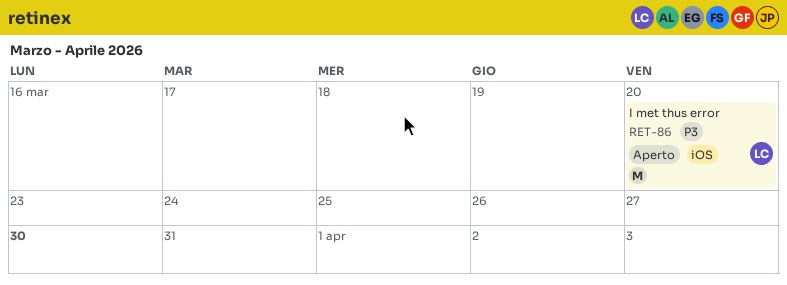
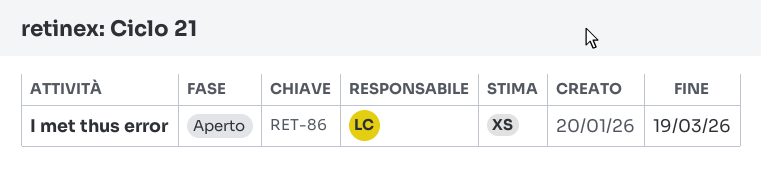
RET-86, estimate: M -> XS
RET-86, due: Mar 20 -> Mar 19

